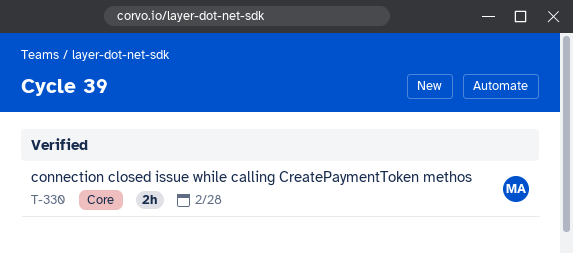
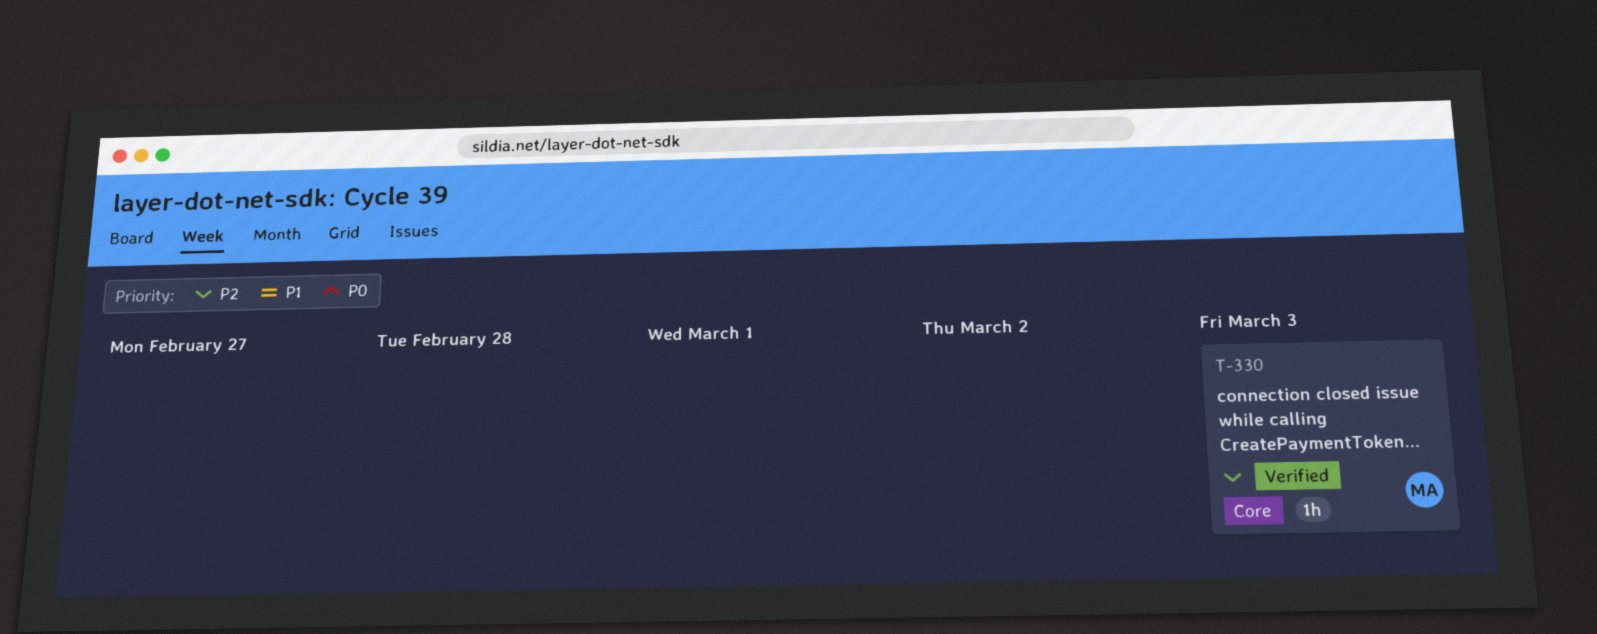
T-330, estimate: 2h -> 1h
T-330, due: Feb 28 -> Mar 3

